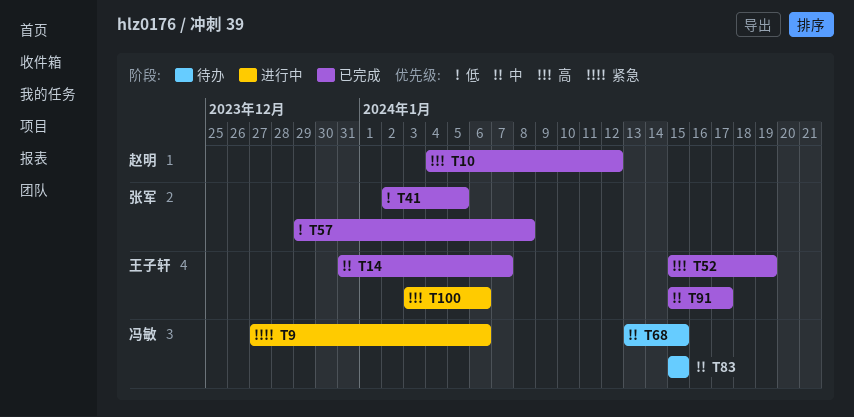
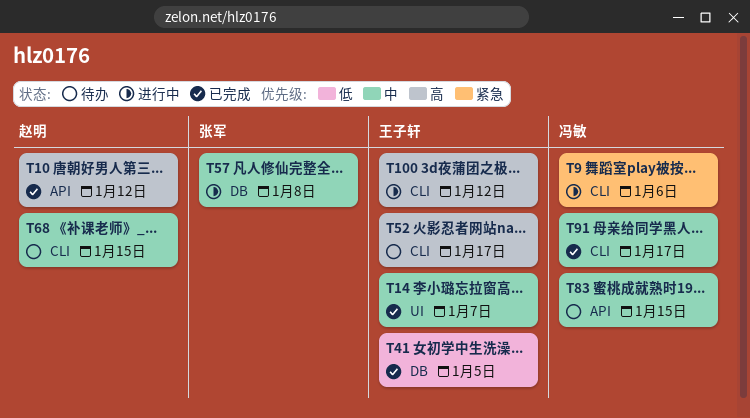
T41, owner: 张军 -> 王子轩
T52, status: 已完成 -> 待办
T52, due: Jan 19 -> Jan 17
T57, status: 已完成 -> 进行中
T57, priority: 低 -> 中
T68, owner: 冯敏 -> 赵明
T91, owner: 王子轩 -> 冯敏
T100, due: Jan 6 -> Jan 12

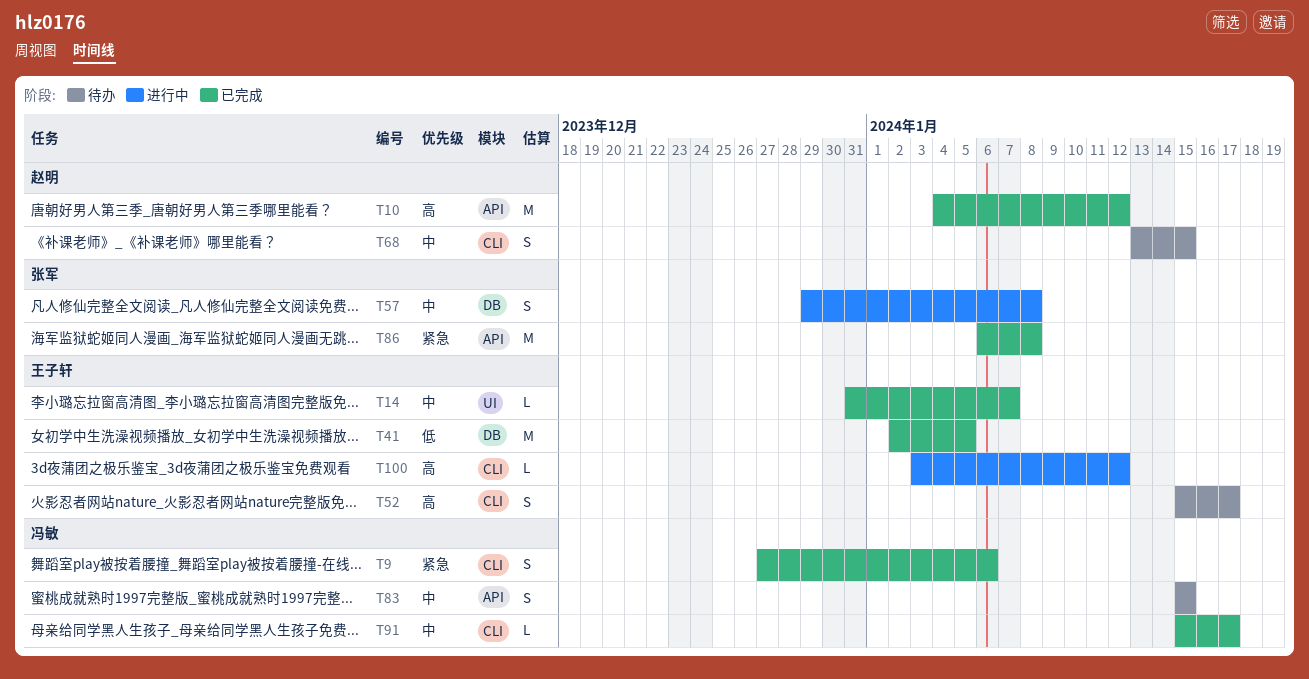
T9, status: 进行中 -> 已完成
T86: none -> present

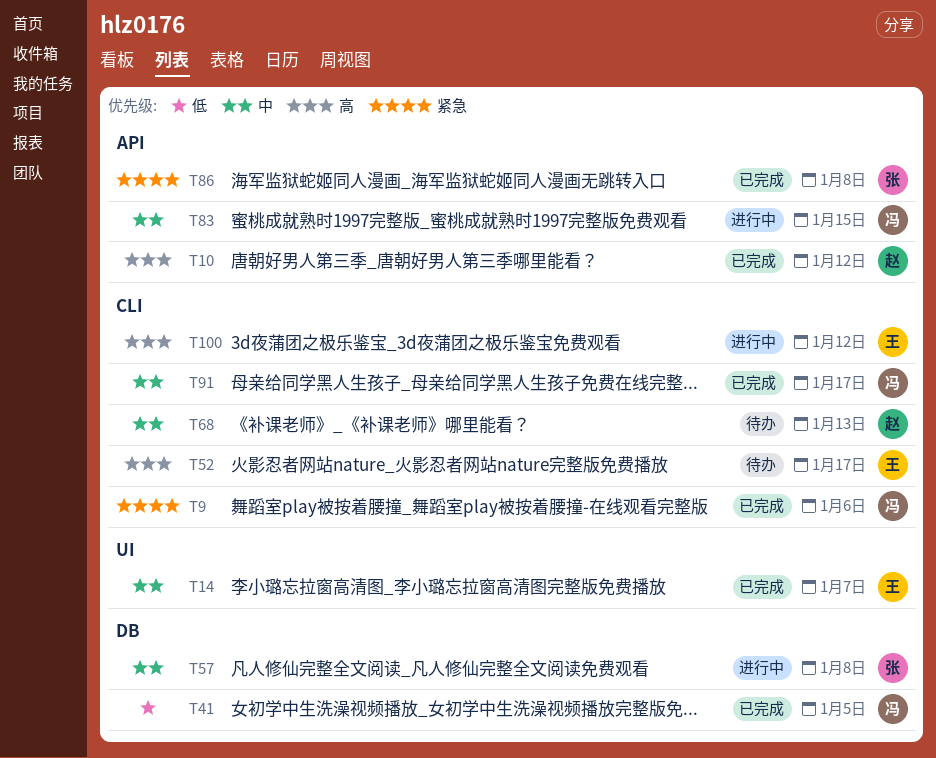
T41, owner: 王子轩 -> 冯敏
T68, due: Jan 15 -> Jan 13
T83, status: 待办 -> 进行中

